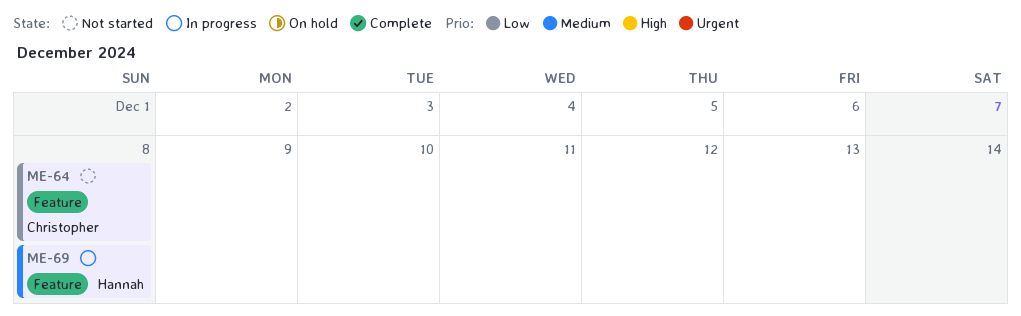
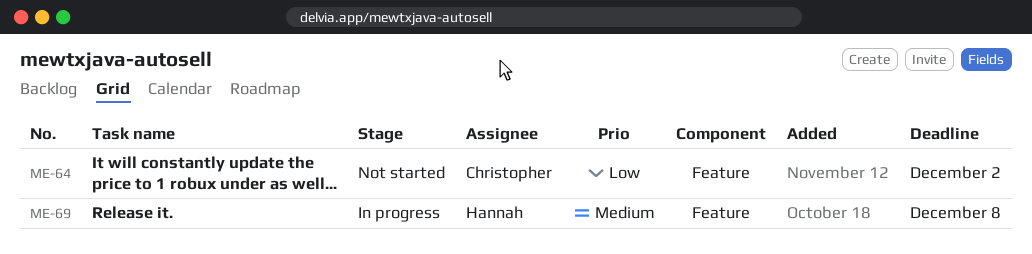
ME-64, due: Dec 8 -> Dec 2

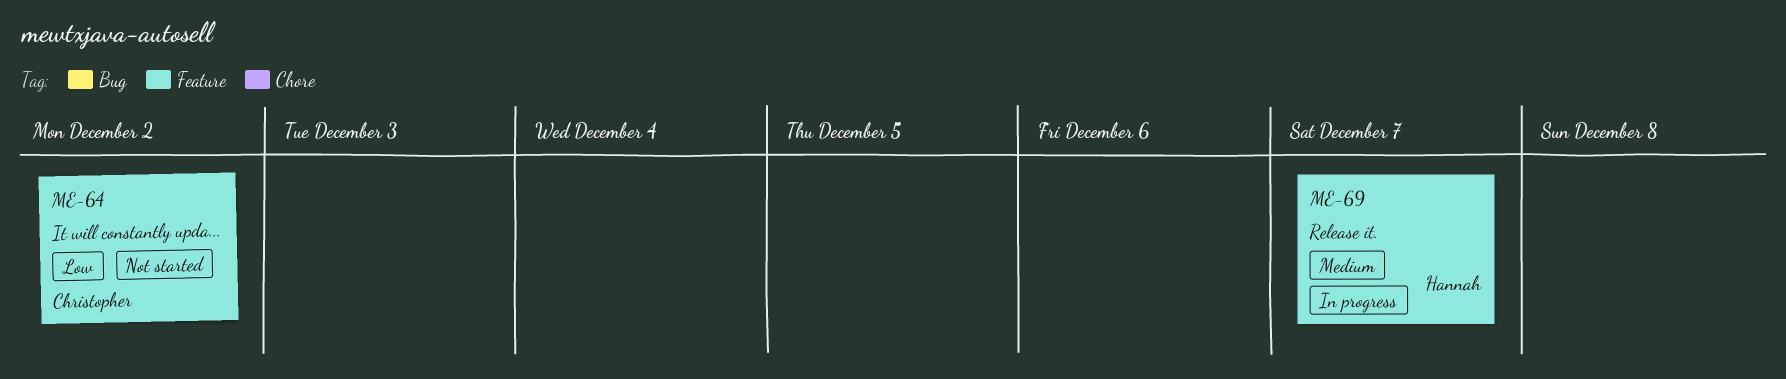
ME-69, due: Dec 8 -> Dec 7

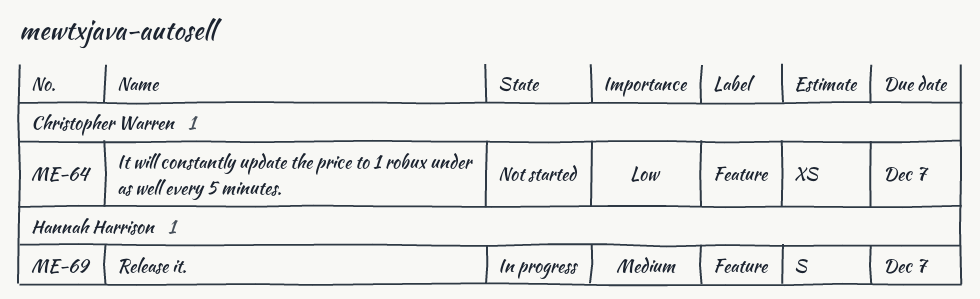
ME-64, due: Dec 2 -> Dec 7

